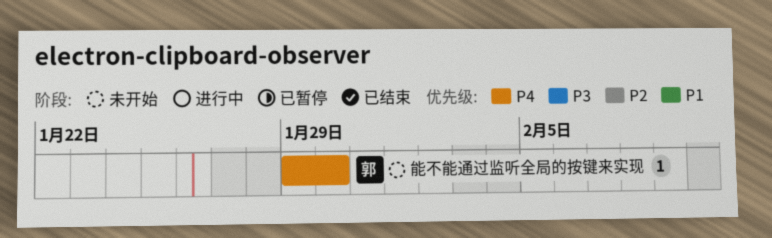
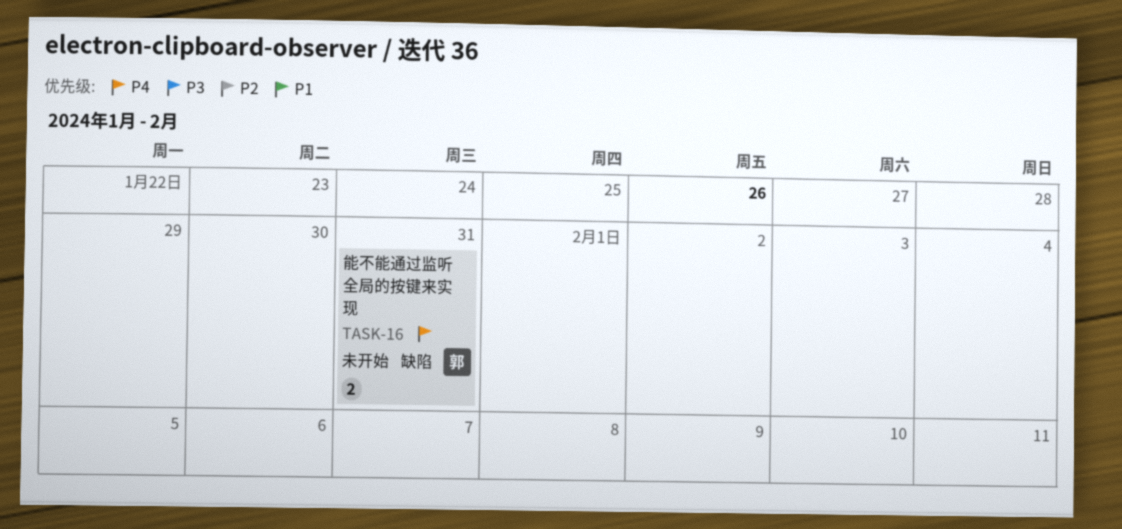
能不能通过监听全局的按键来实现, estimate: 1 -> 2
能不能通过监听全局的按键来实现, due: Jan 30 -> Jan 31

